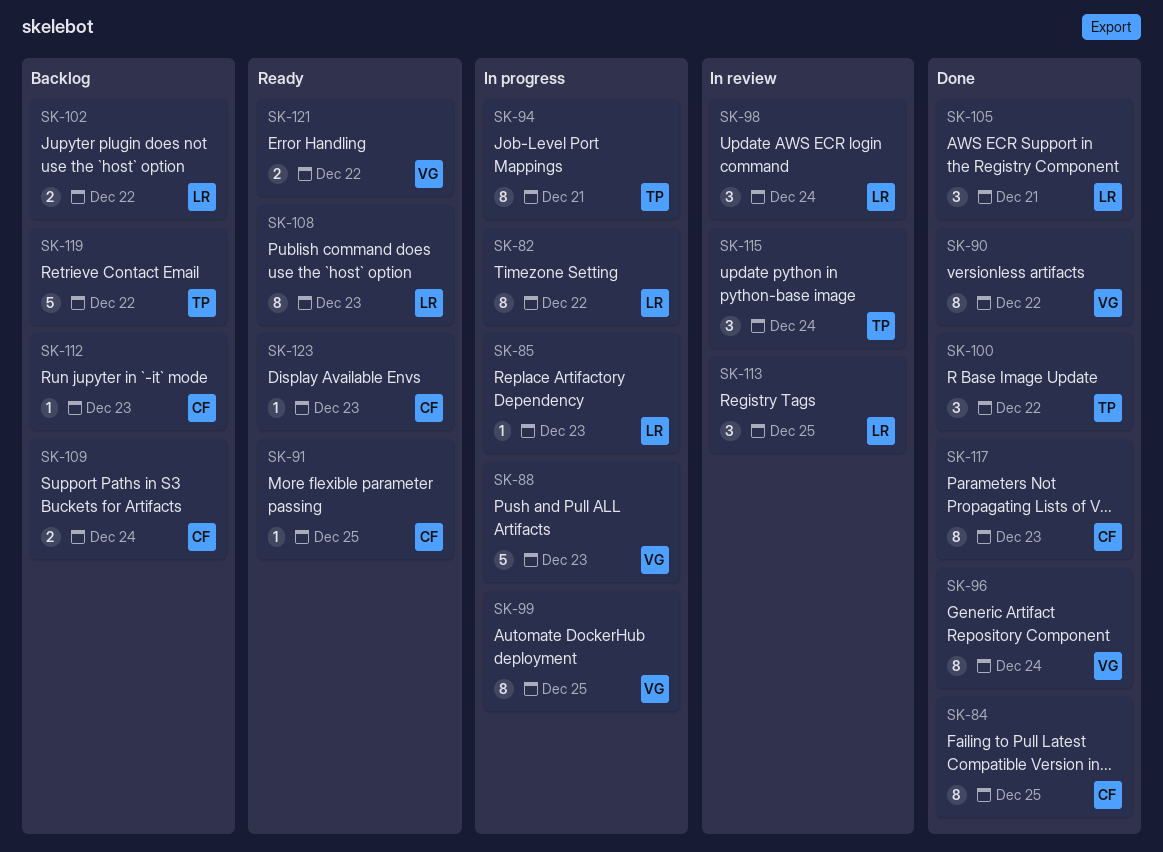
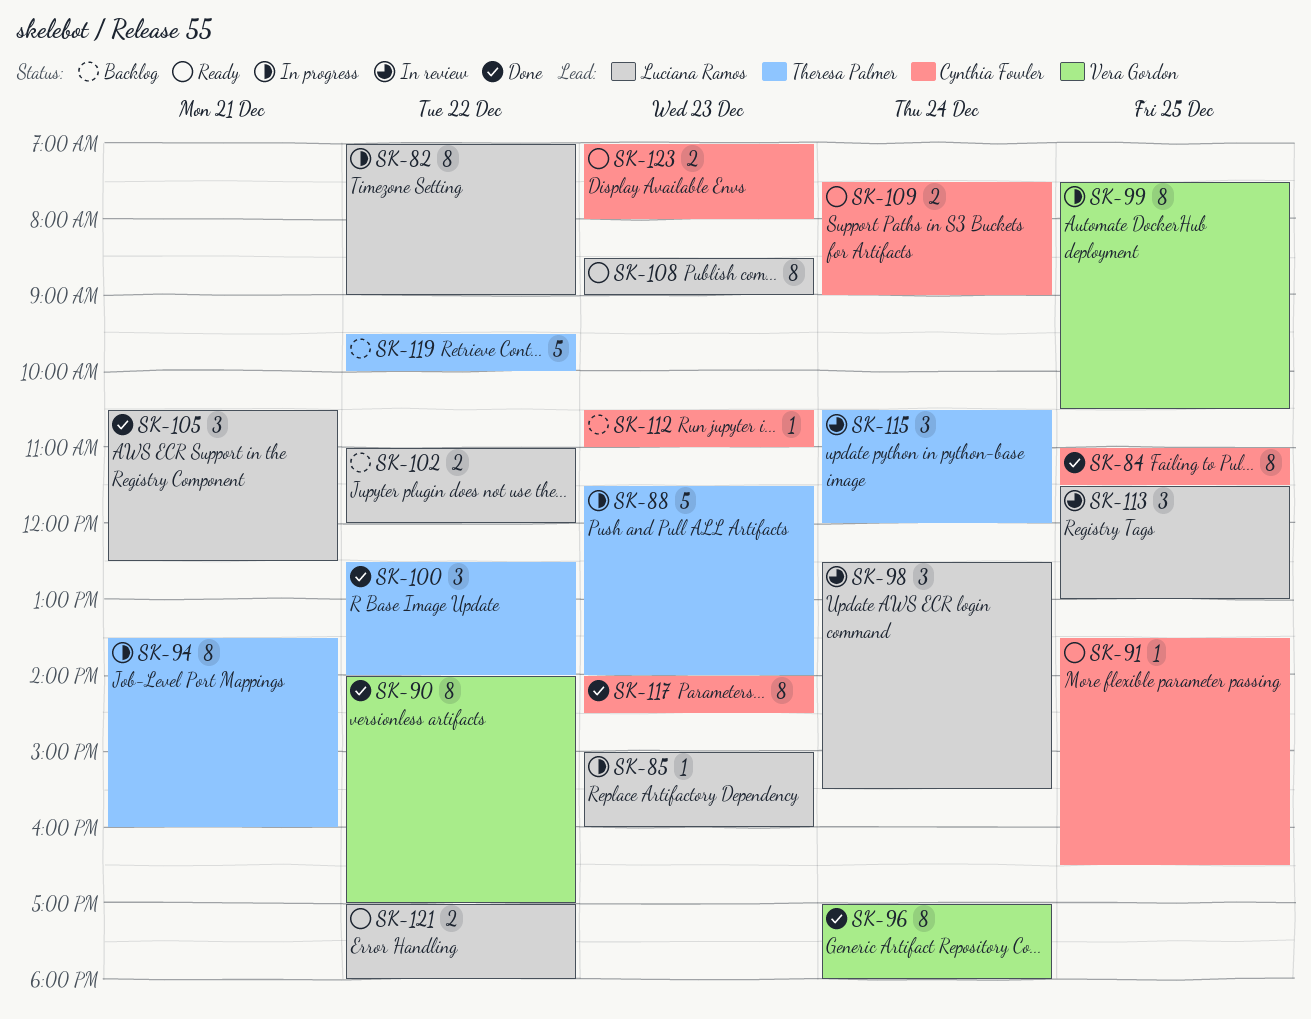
SK-88, owner: Vera Gordon -> Theresa Palmer
SK-109, status: Backlog -> Ready
SK-121, owner: Vera Gordon -> Luciana Ramos
SK-123, estimate: 1 -> 2

